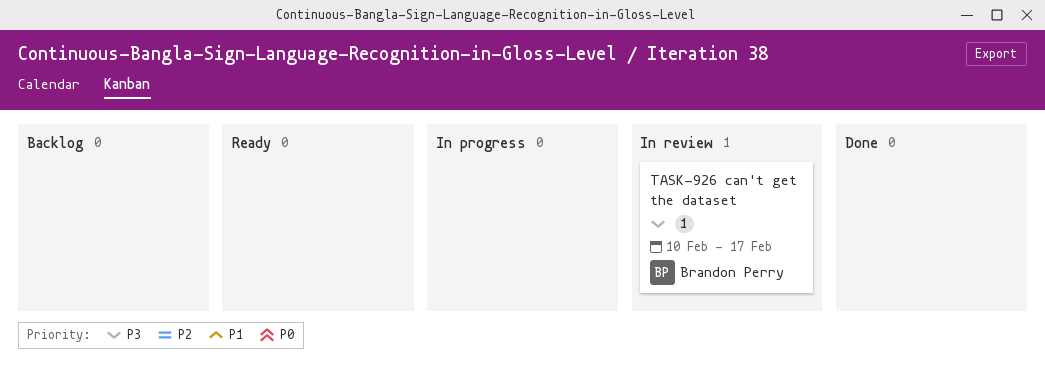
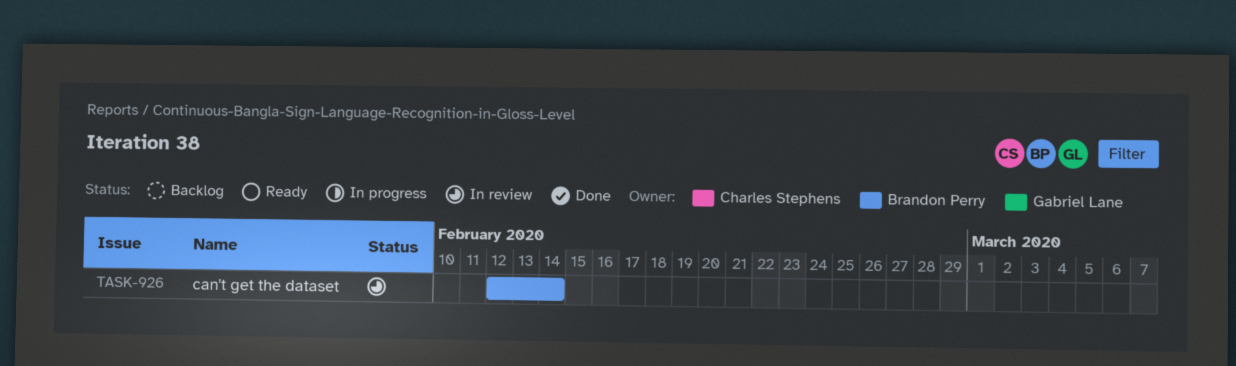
TASK-926, start: Feb 10 -> Feb 12
TASK-926, due: Feb 17 -> Feb 14

